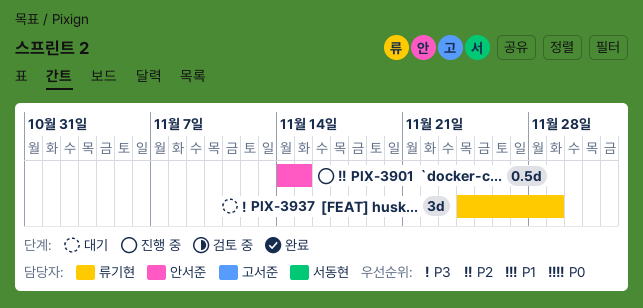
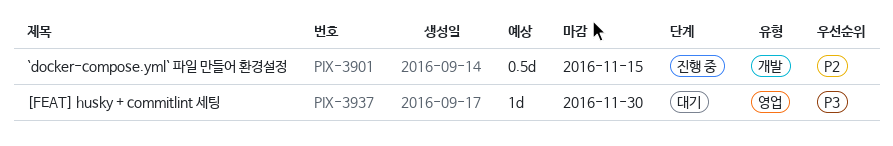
PIX-3937, estimate: 3d -> 1d
PIX-3937, due: Nov 29 -> Nov 30

